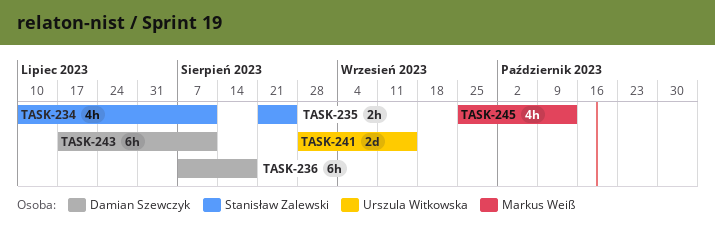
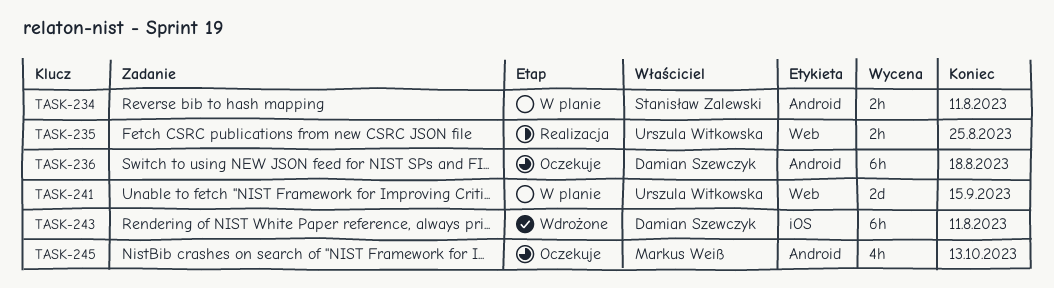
TASK-234, estimate: 4h -> 2h
TASK-235, owner: Stanisław Zalewski -> Urszula Witkowska

